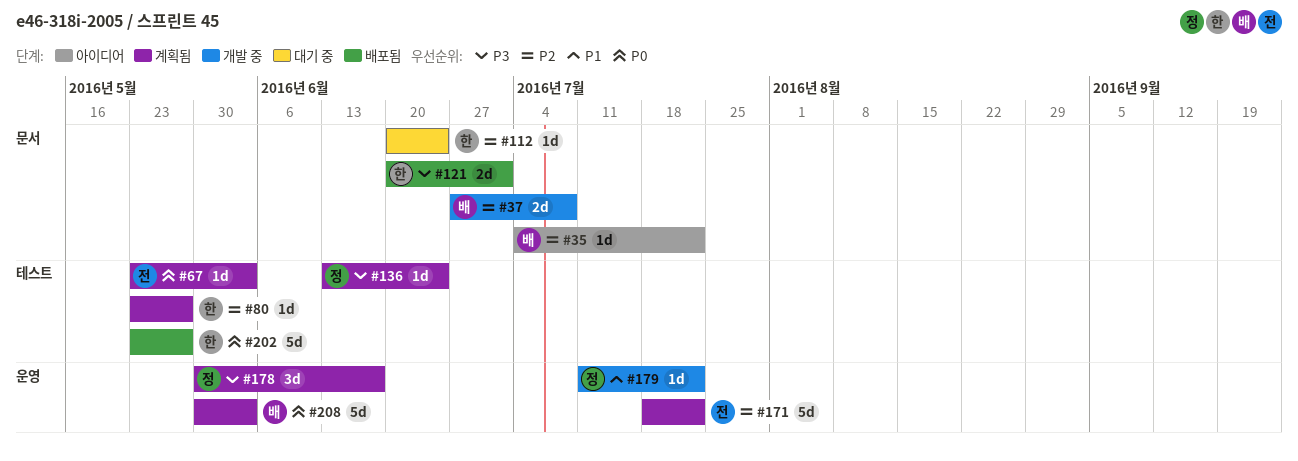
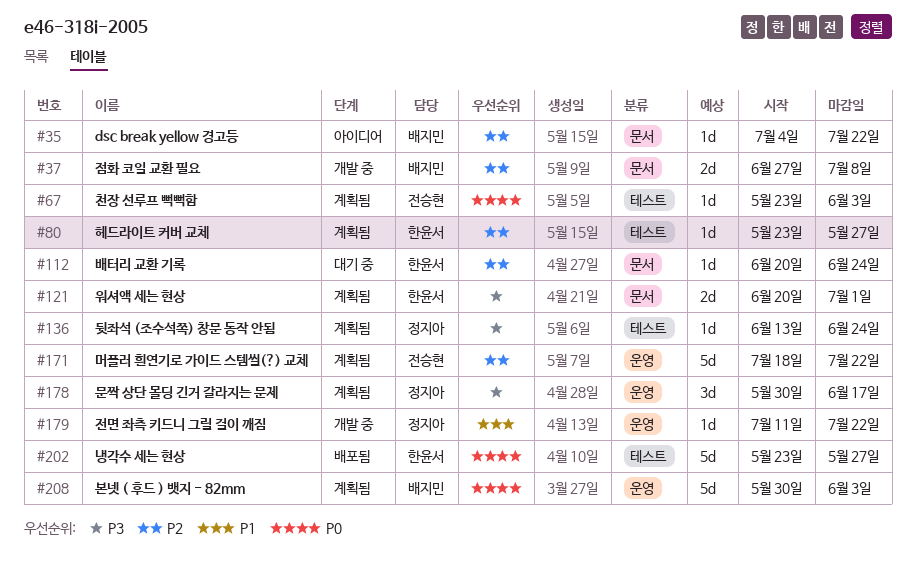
#121, status: 배포됨 -> 계획됨

